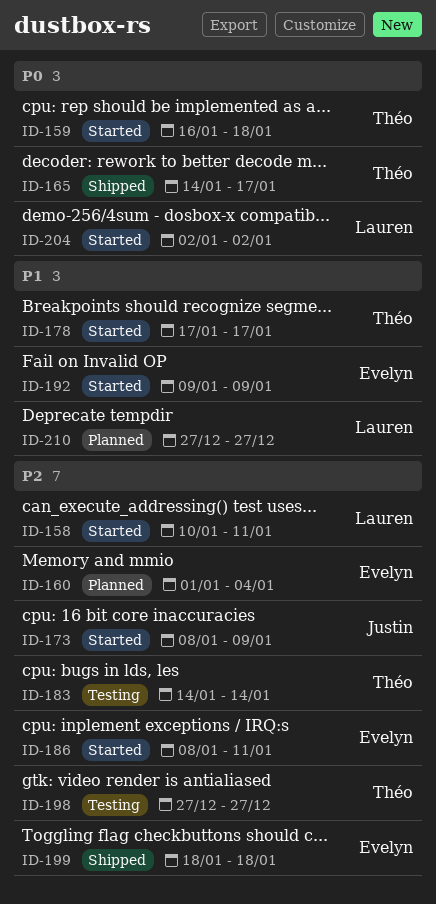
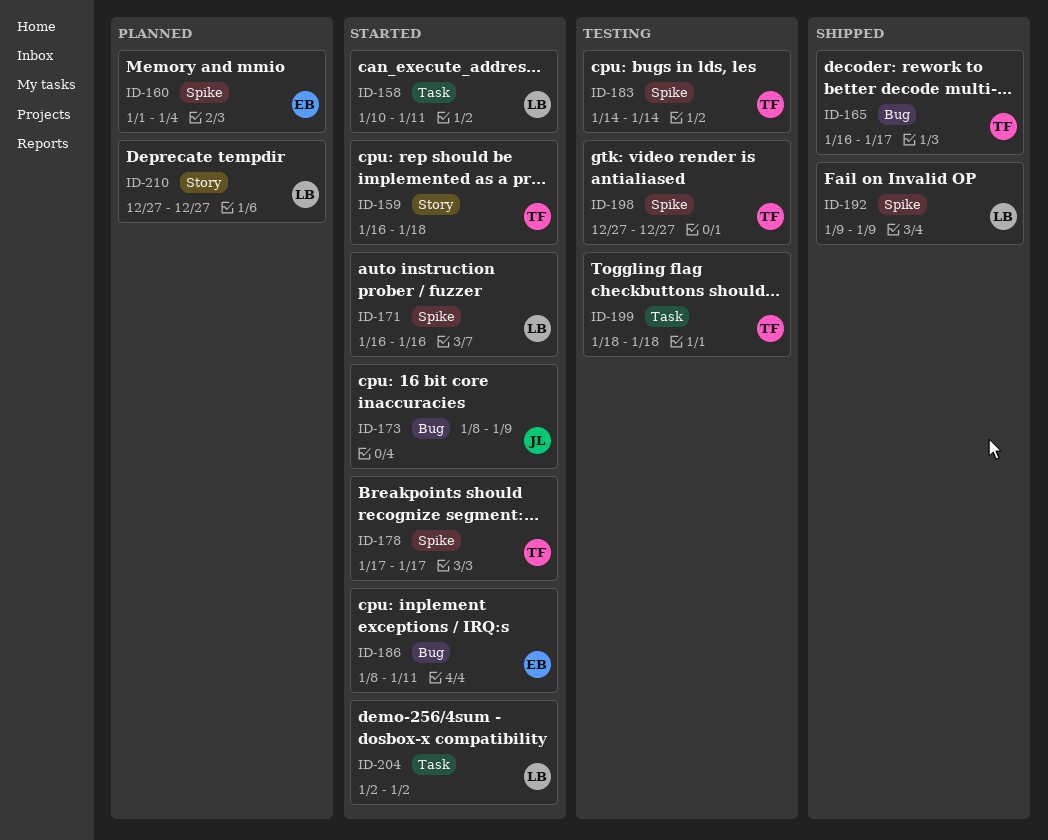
ID-165, start: Jan 14 -> Jan 16
ID-171: none -> present
ID-192, status: Started -> Shipped
ID-192, owner: Evelyn -> Lauren
ID-199, status: Shipped -> Testing
ID-199, owner: Evelyn -> Théo

